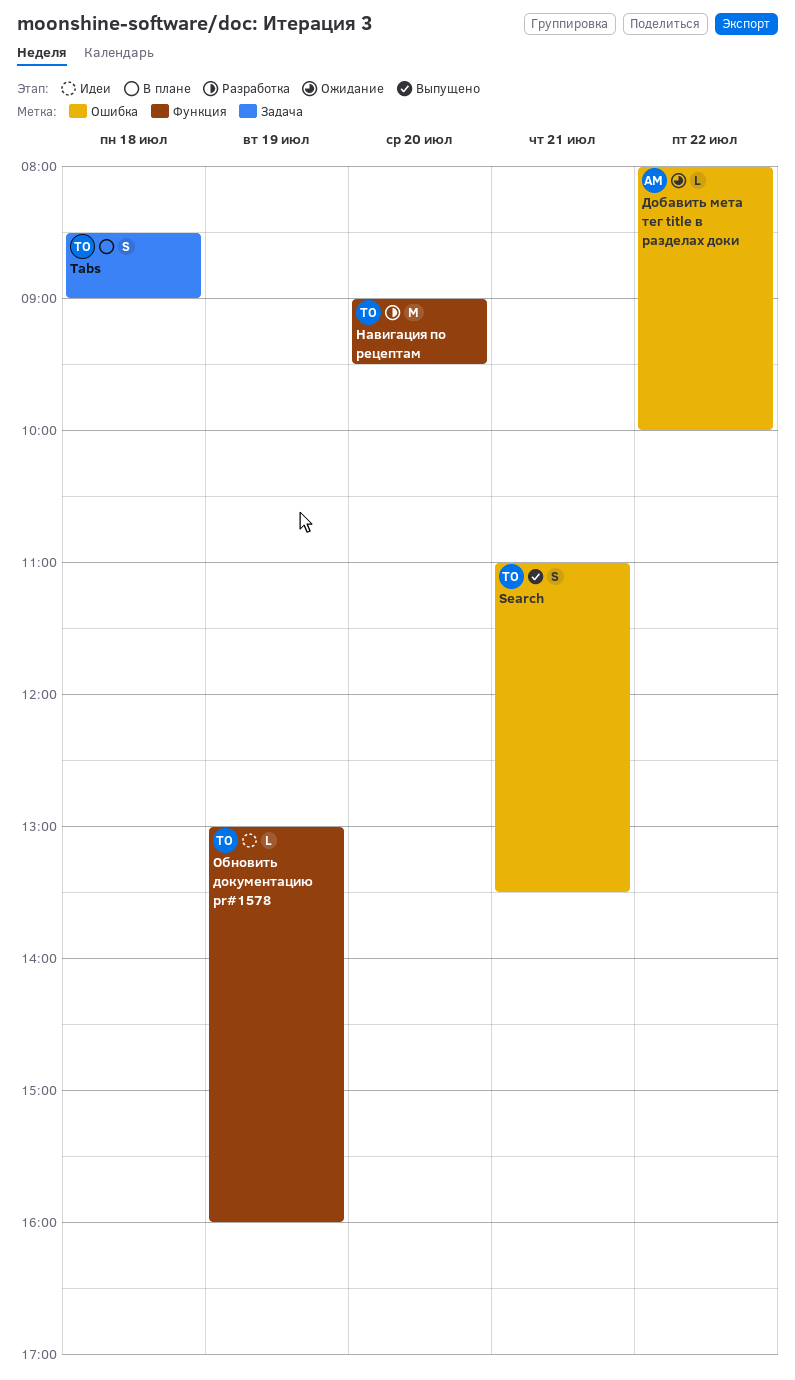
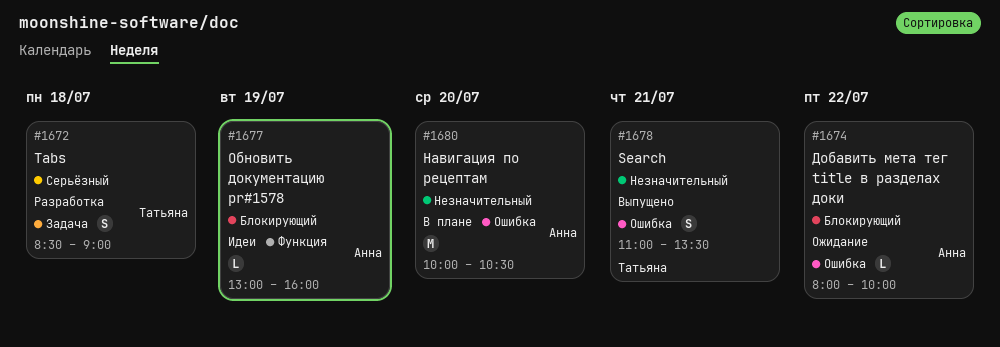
Tabs, status: В плане -> Разработка
Навигация по рецептам, status: Разработка -> В плане
Навигация по рецептам, owner: Татьяна -> Анна
Навигация по рецептам, label: Функция -> Ошибка
Навигация по рецептам, begins: 09:00 -> 10:00
Навигация по рецептам, ends: 09:30 -> 10:30
Обновить документацию pr#1578, owner: Татьяна -> Анна

